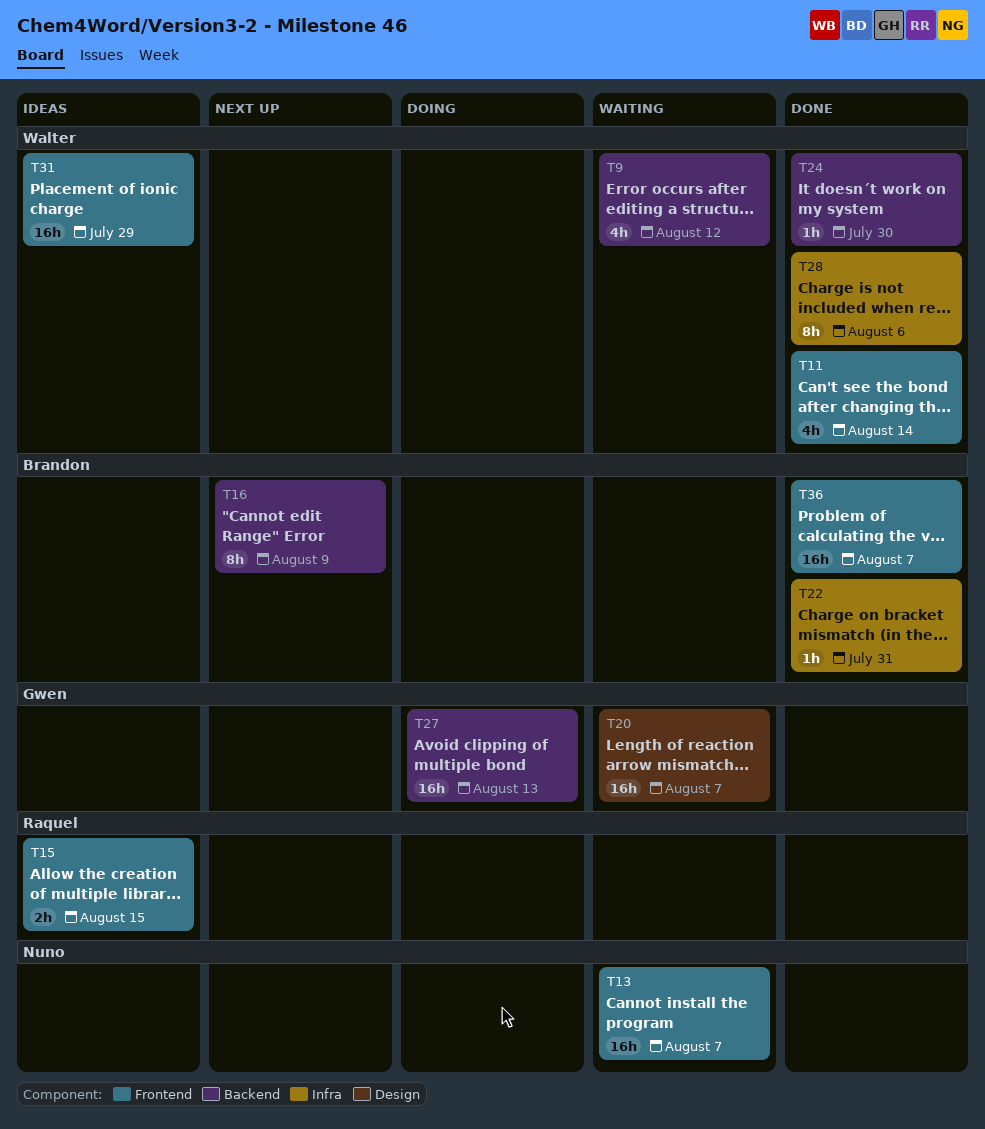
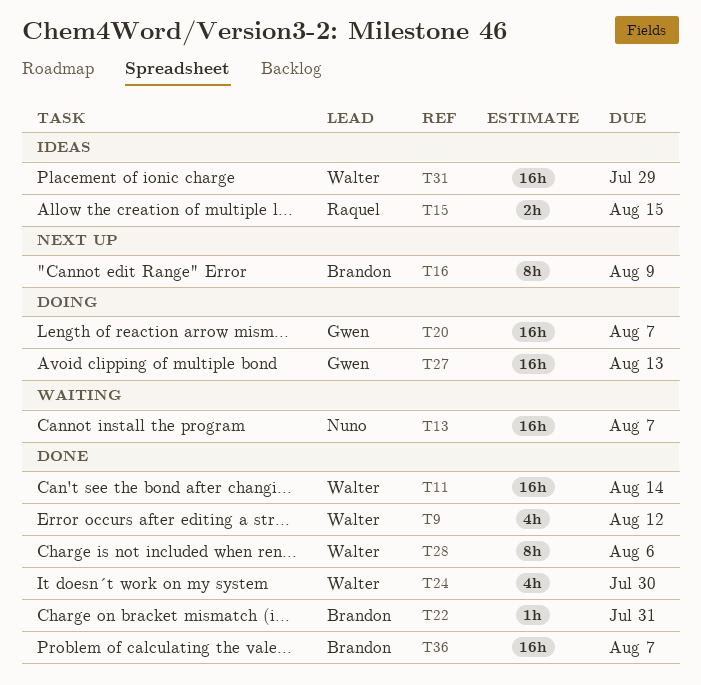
T9, status: Waiting -> Done
T11, estimate: 4h -> 16h
T20, status: Waiting -> Doing
T24, estimate: 1h -> 4h

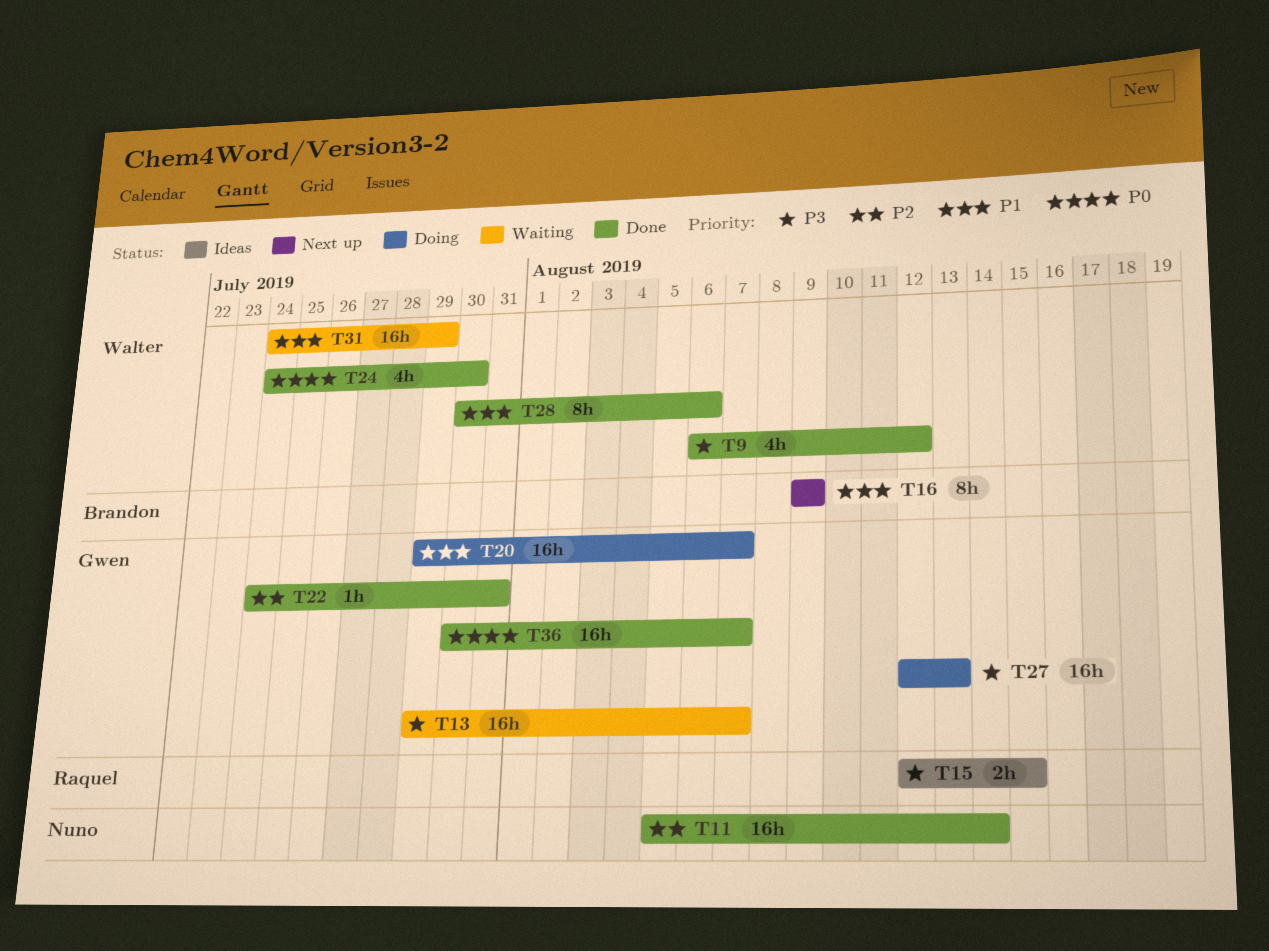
T11, owner: Walter -> Nuno
T13, owner: Nuno -> Gwen
T22, owner: Brandon -> Gwen
T31, status: Ideas -> Waiting
T36, owner: Brandon -> Gwen

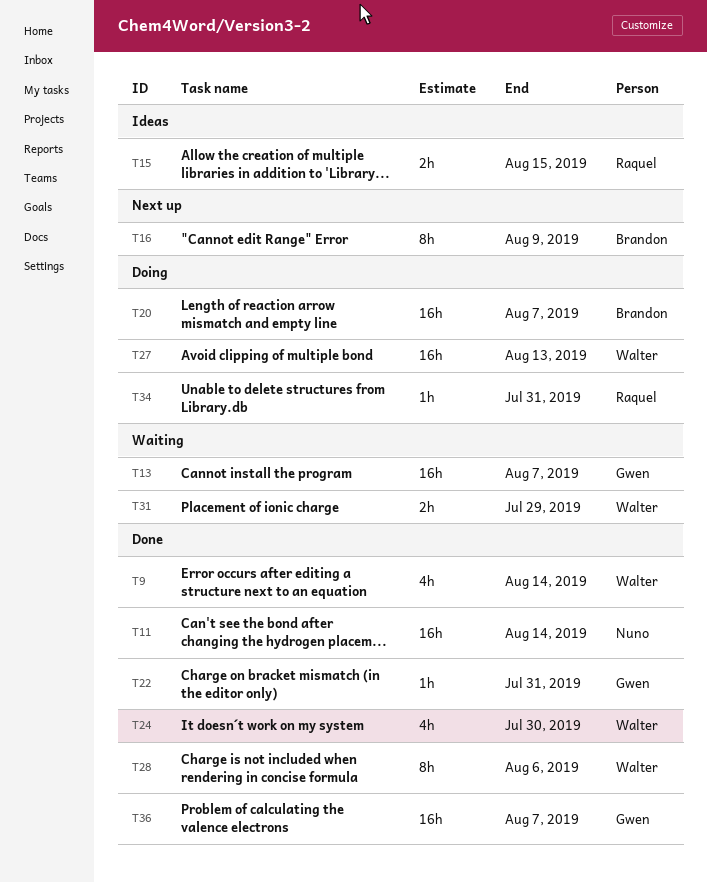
T9, due: Aug 12 -> Aug 14
T20, owner: Gwen -> Brandon
T27, owner: Gwen -> Walter
T31, estimate: 16h -> 2h
T34: none -> present

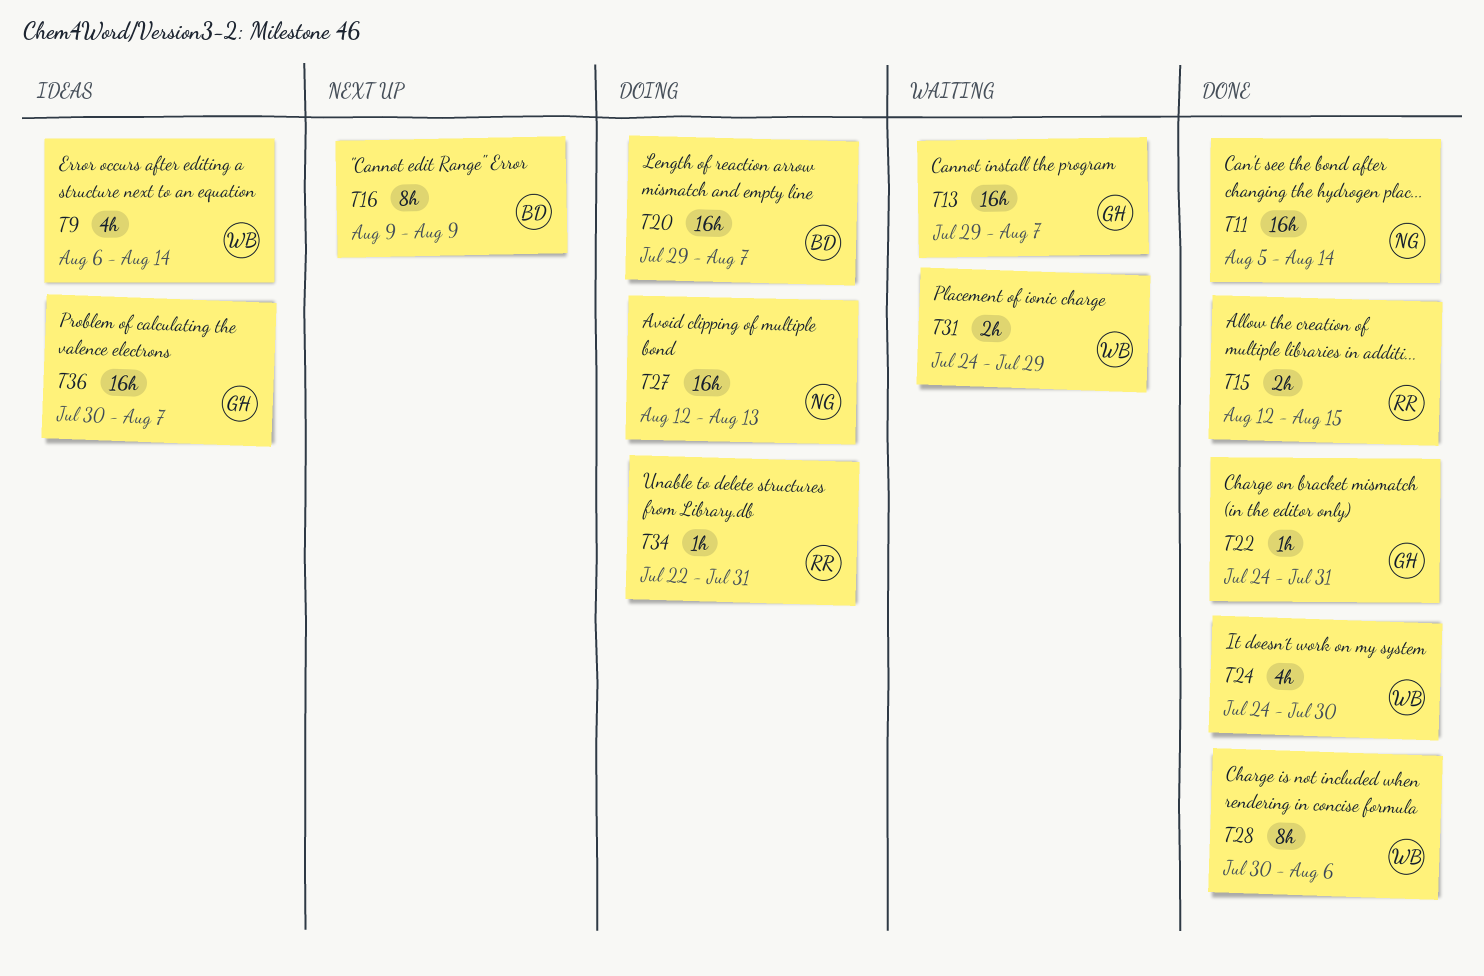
T9, status: Done -> Ideas
T15, status: Ideas -> Done
T27, owner: Walter -> Nuno
T36, status: Done -> Ideas

